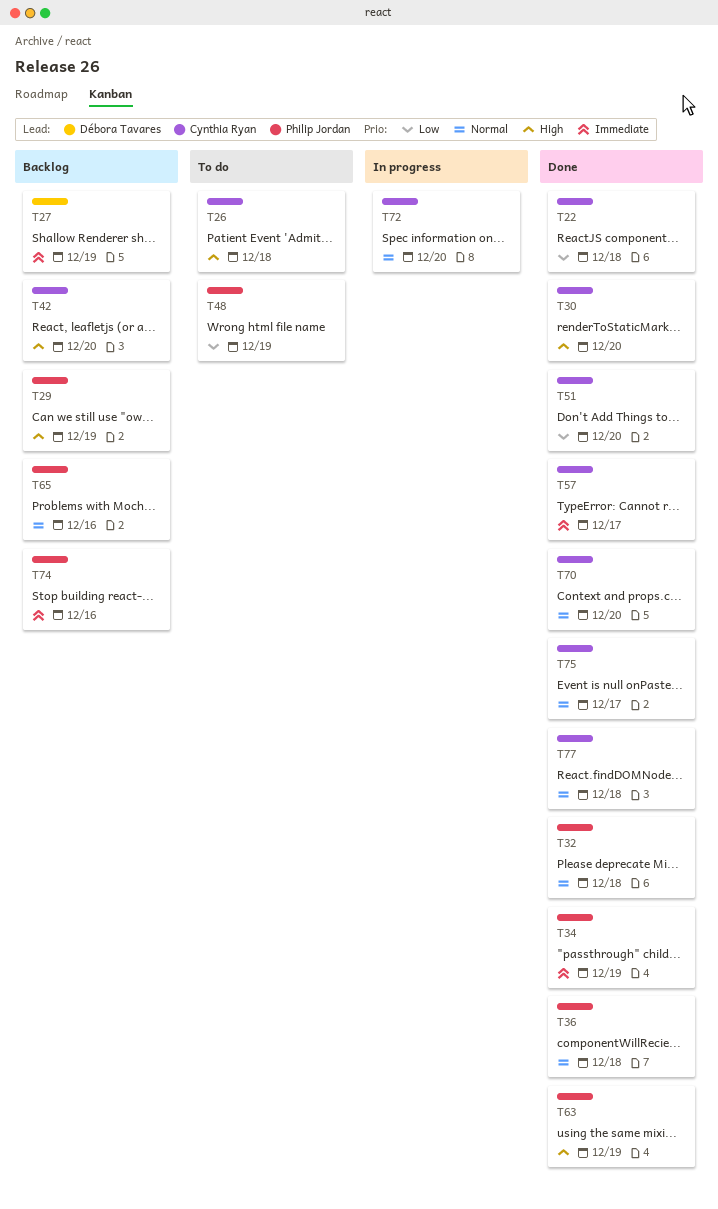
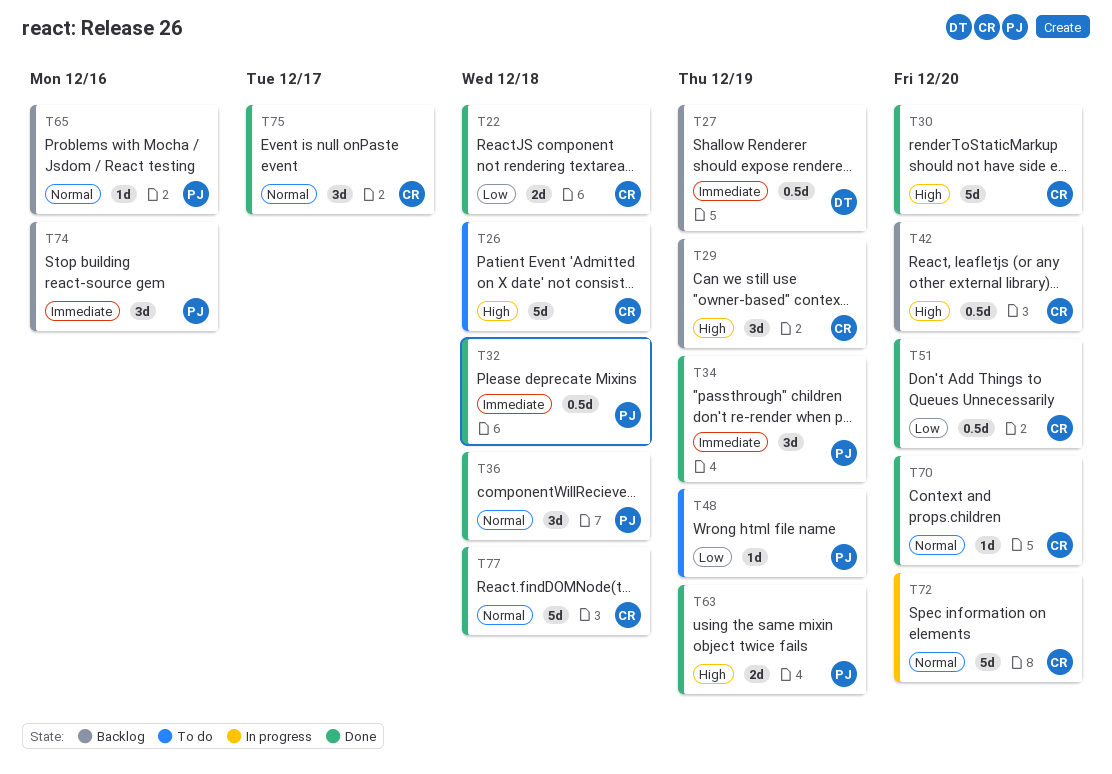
T29, owner: Philip Jordan -> Cynthia Ryan
T32, priority: Normal -> Immediate
T57: present -> none

